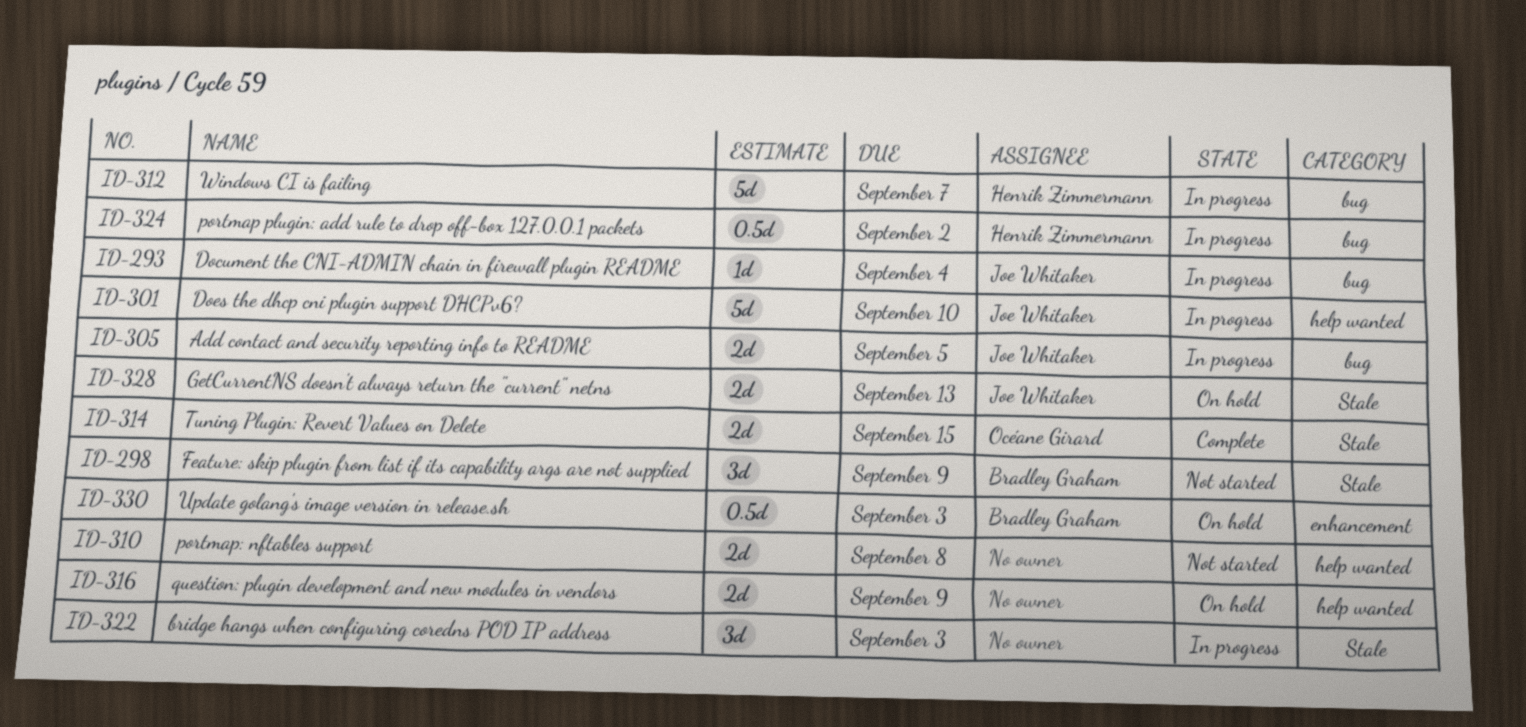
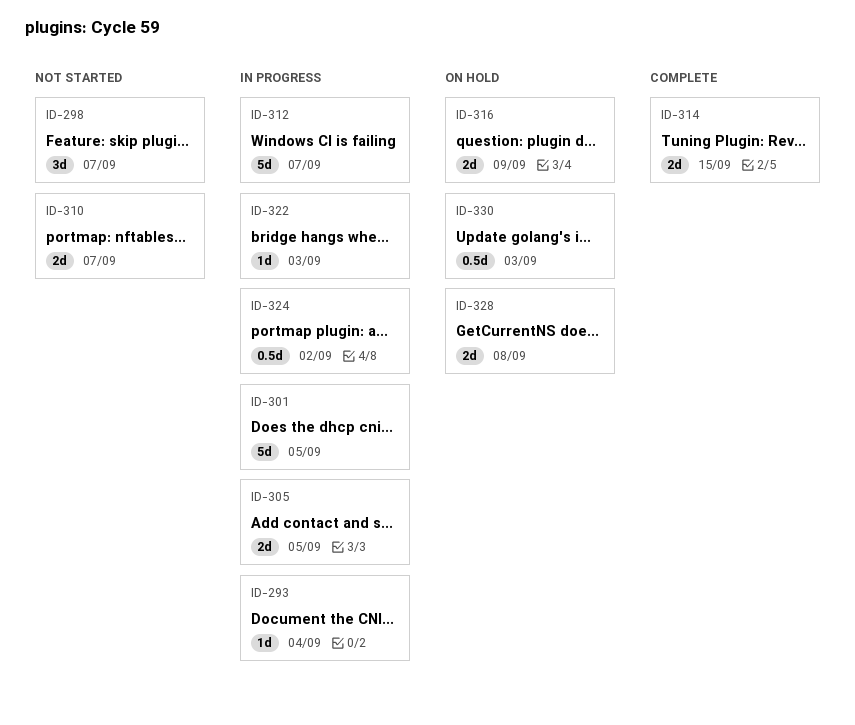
ID-298, due: Sep 9 -> Sep 7
ID-301, due: Sep 10 -> Sep 5
ID-310, due: Sep 8 -> Sep 7
ID-322, estimate: 3d -> 1d
ID-328, due: Sep 13 -> Sep 8

